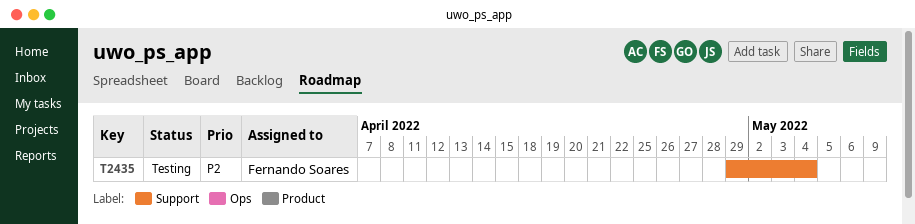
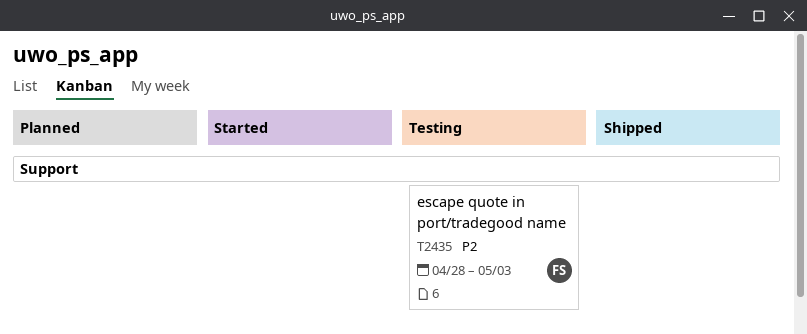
T2435, start: Apr 29 -> Apr 28
T2435, due: May 4 -> May 3

